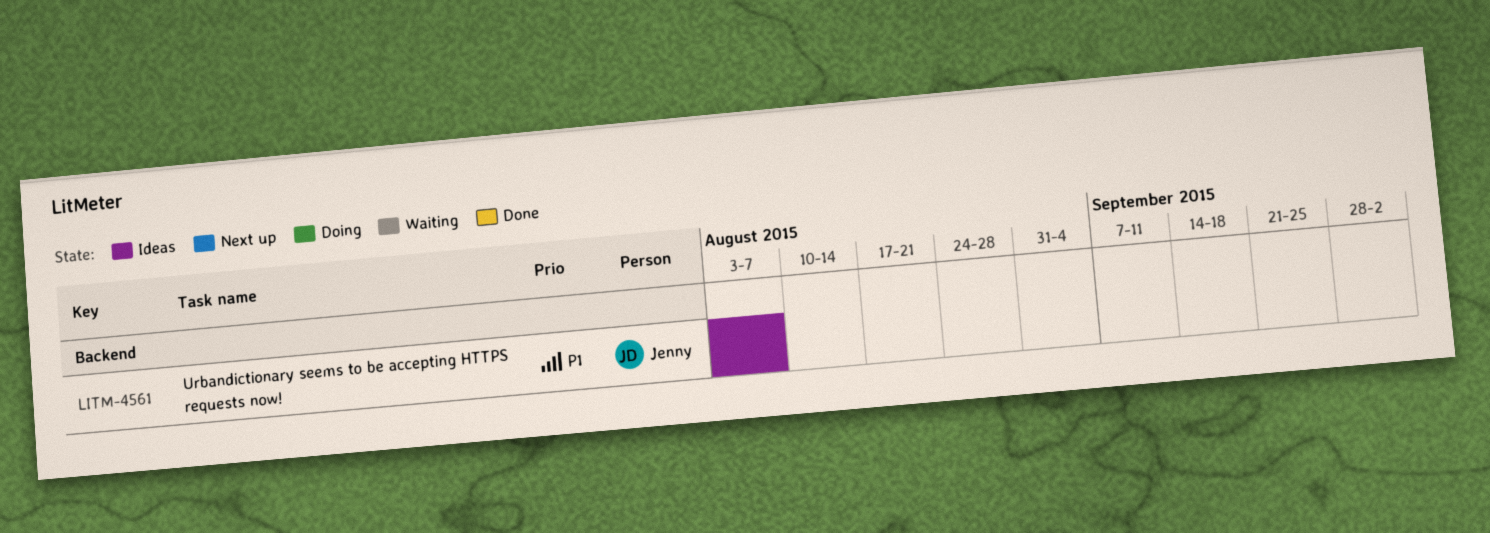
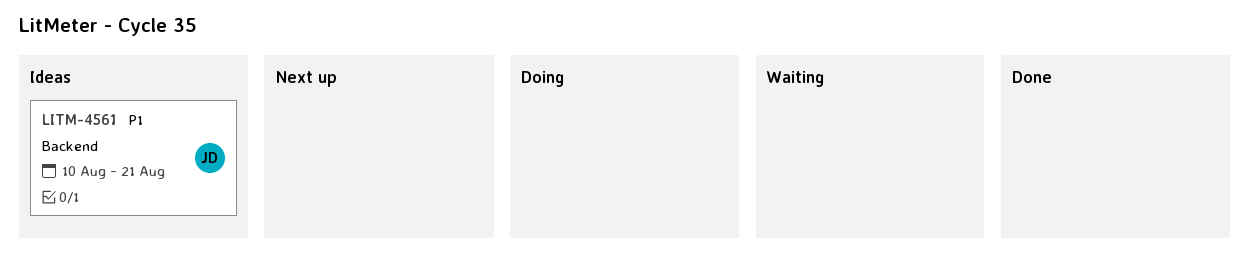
LITM-4561, start: Aug 3 -> Aug 10
LITM-4561, due: Aug 7 -> Aug 21

